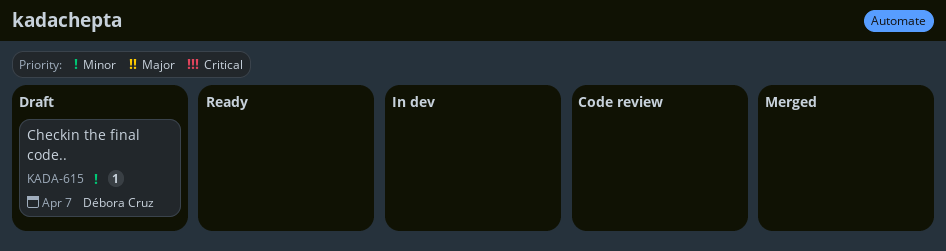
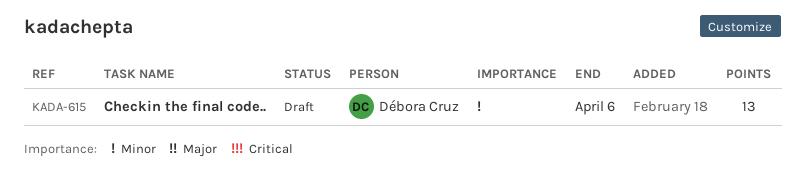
KADA-615, estimate: 1 -> 13
KADA-615, due: Apr 7 -> Apr 6

